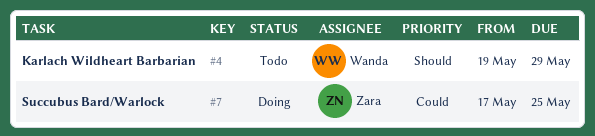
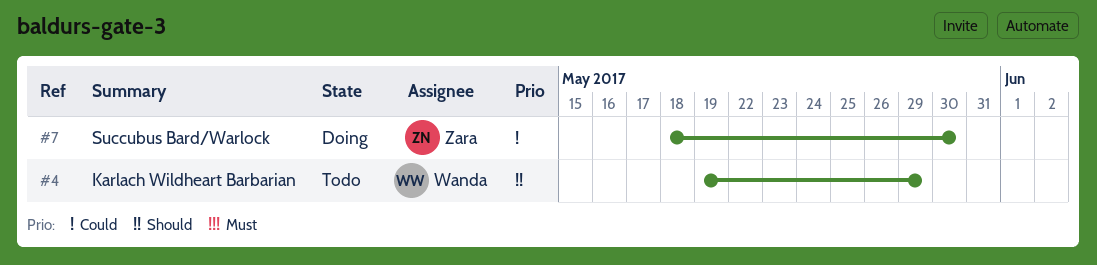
#7, start: May 17 -> May 18
#7, due: May 25 -> May 30

